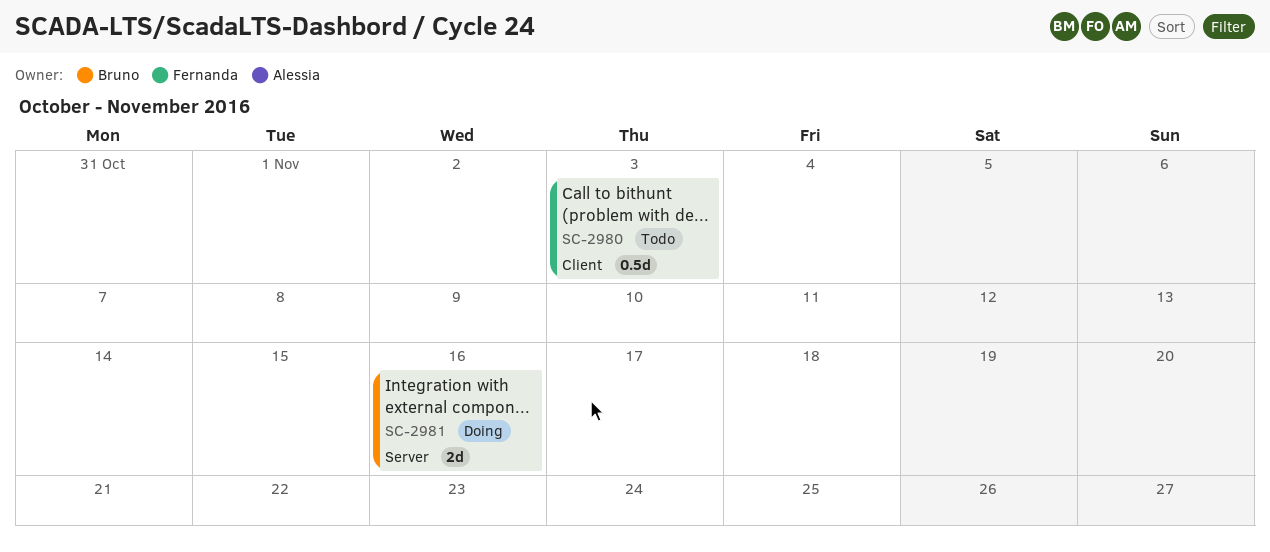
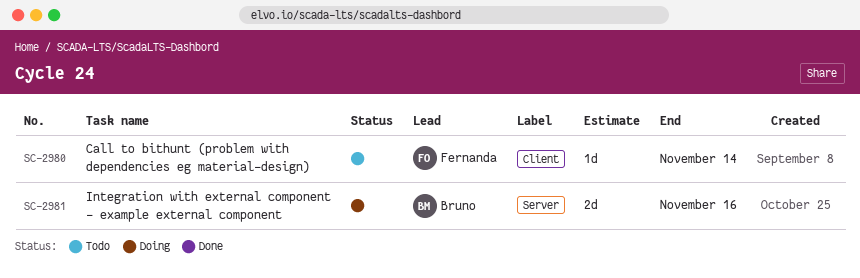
SC-2980, estimate: 0.5d -> 1d
SC-2980, due: Nov 3 -> Nov 14

